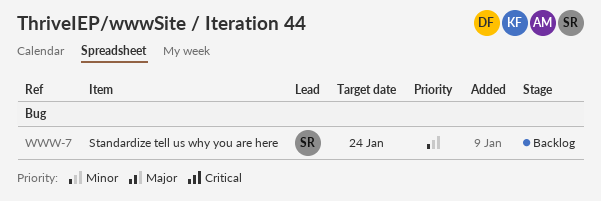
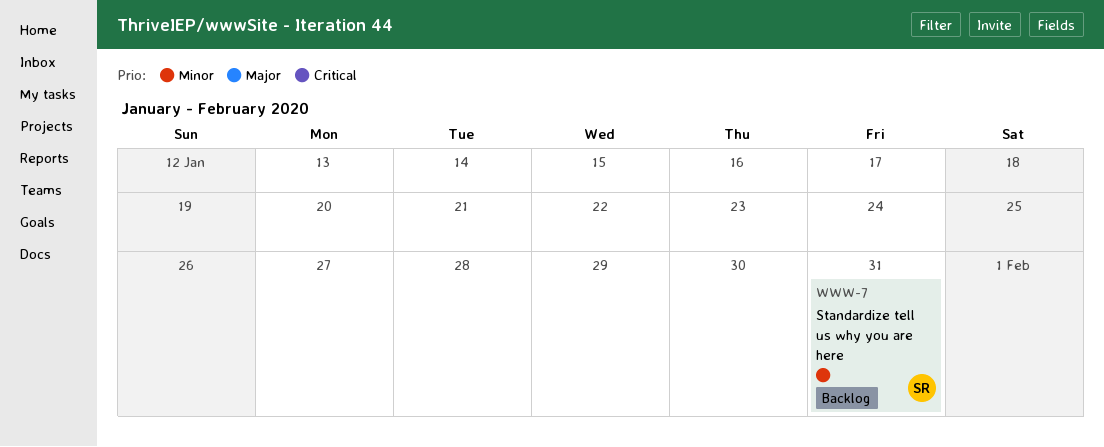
WWW-7, due: Jan 24 -> Jan 31

